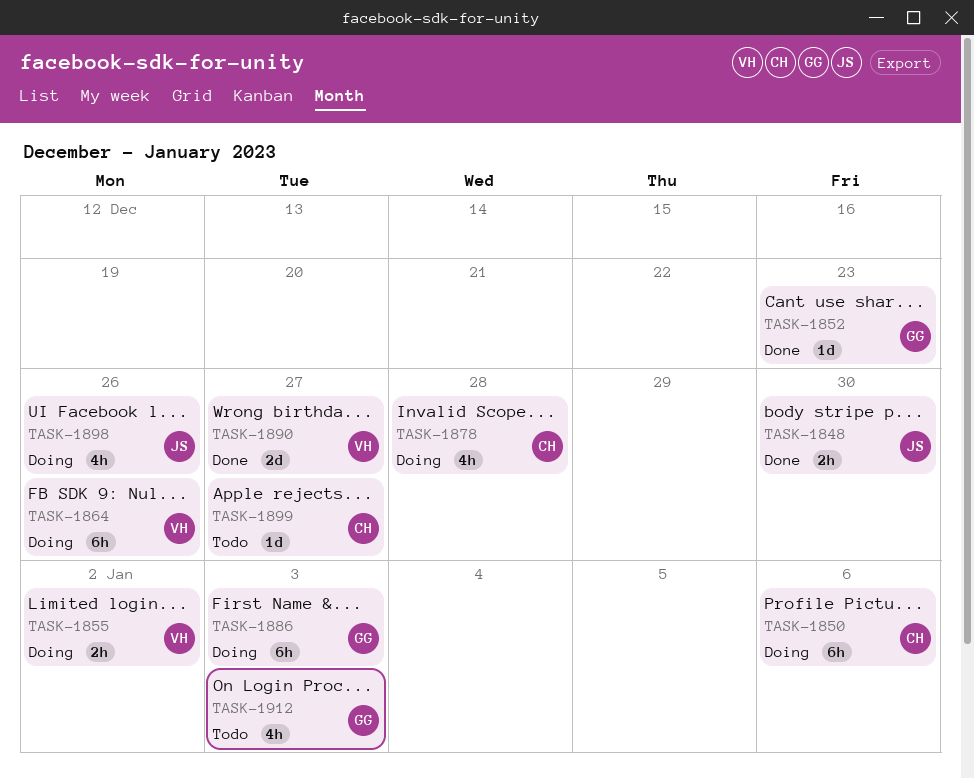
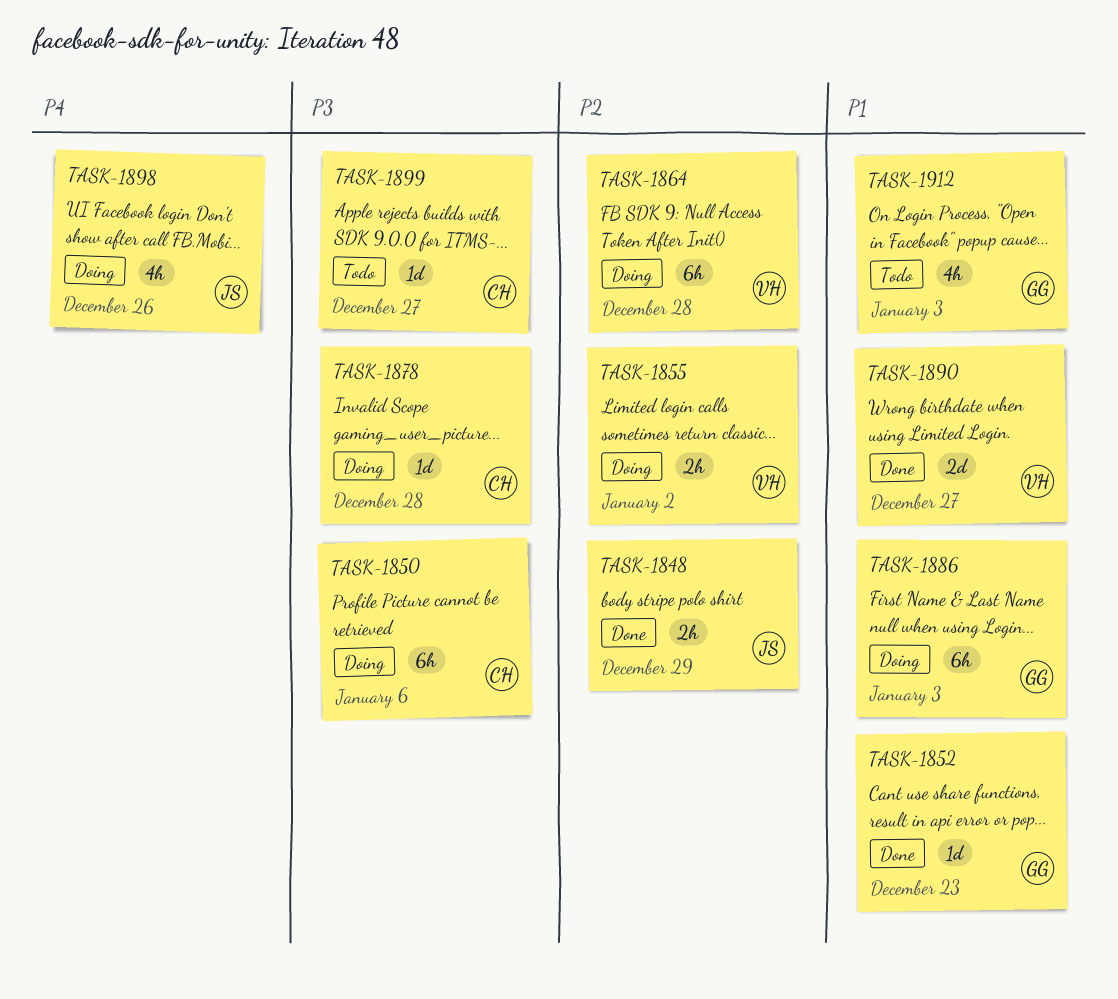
TASK-1848, due: Dec 30 -> Dec 29
TASK-1864, due: Dec 26 -> Dec 28
TASK-1878, estimate: 4h -> 1d

